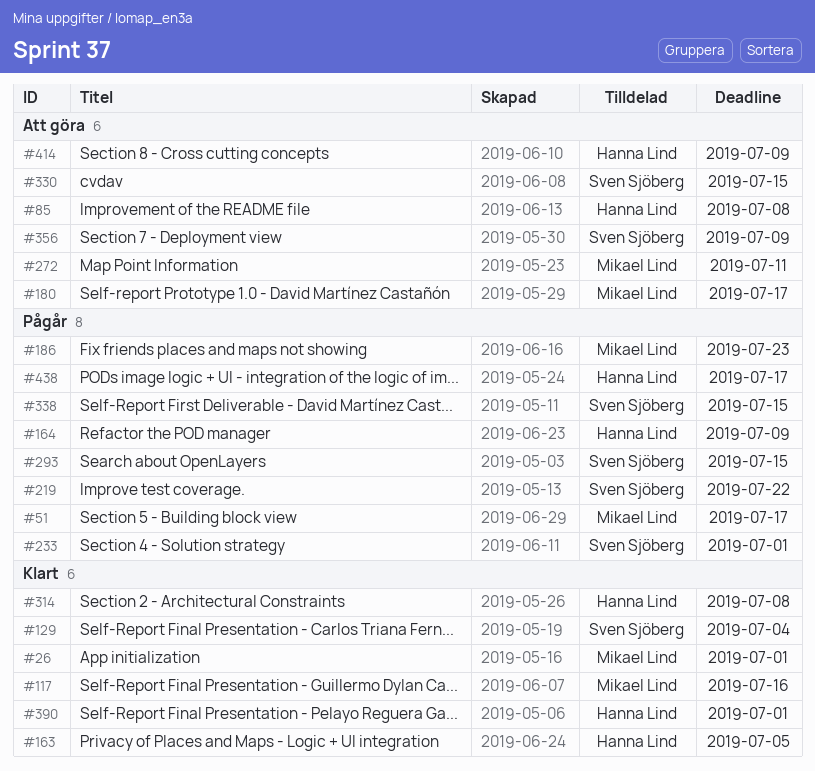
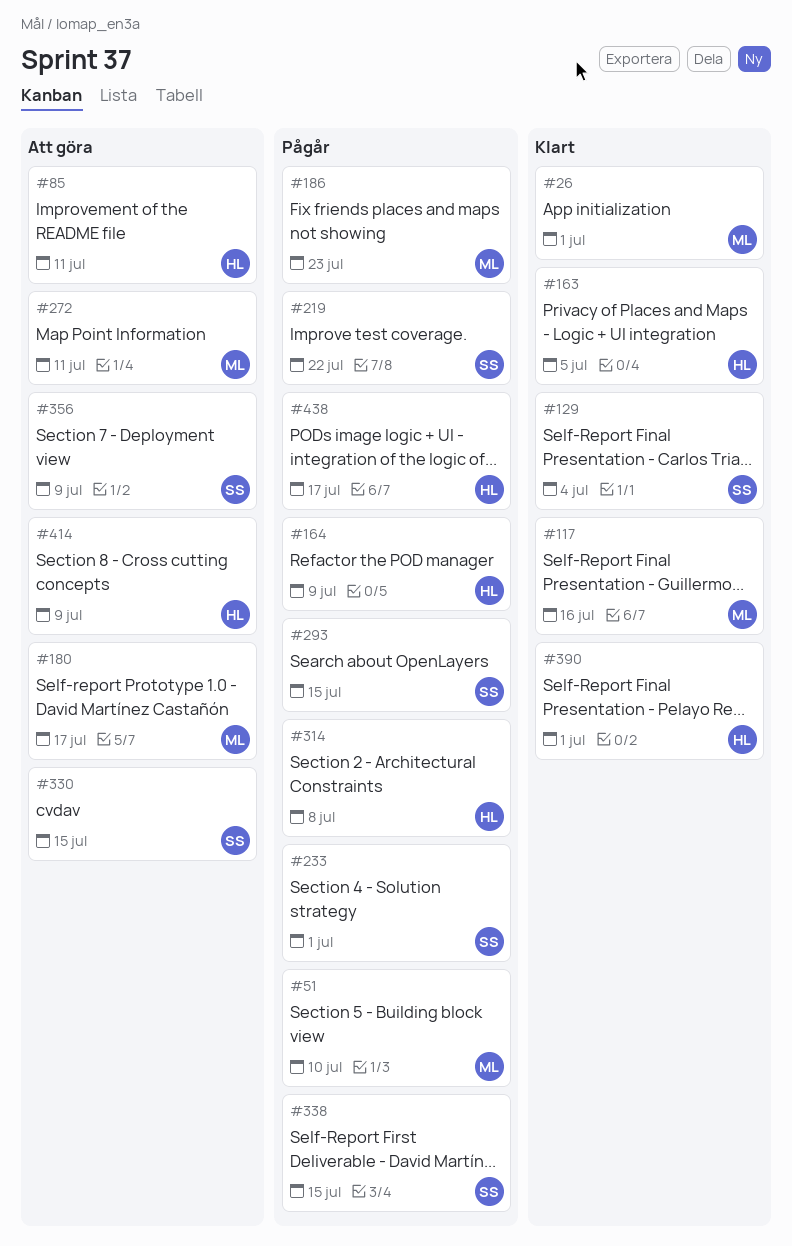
#51, due: Jul 17 -> Jul 10
#85, due: Jul 8 -> Jul 11
#314, status: Klart -> Pågår

